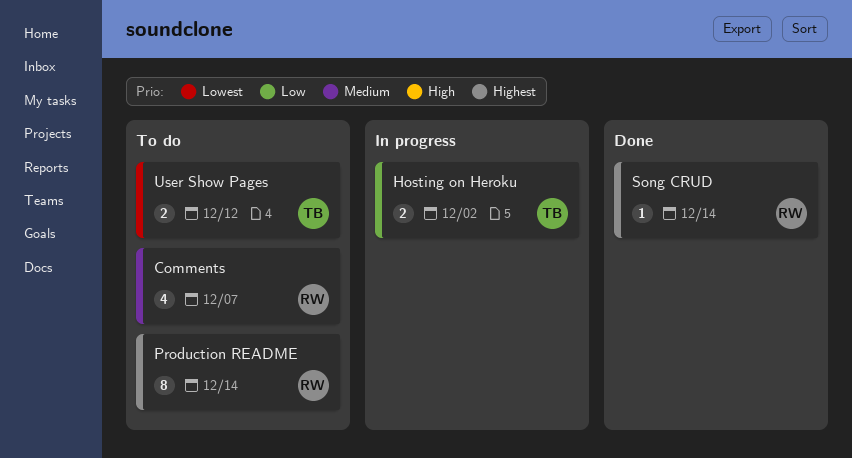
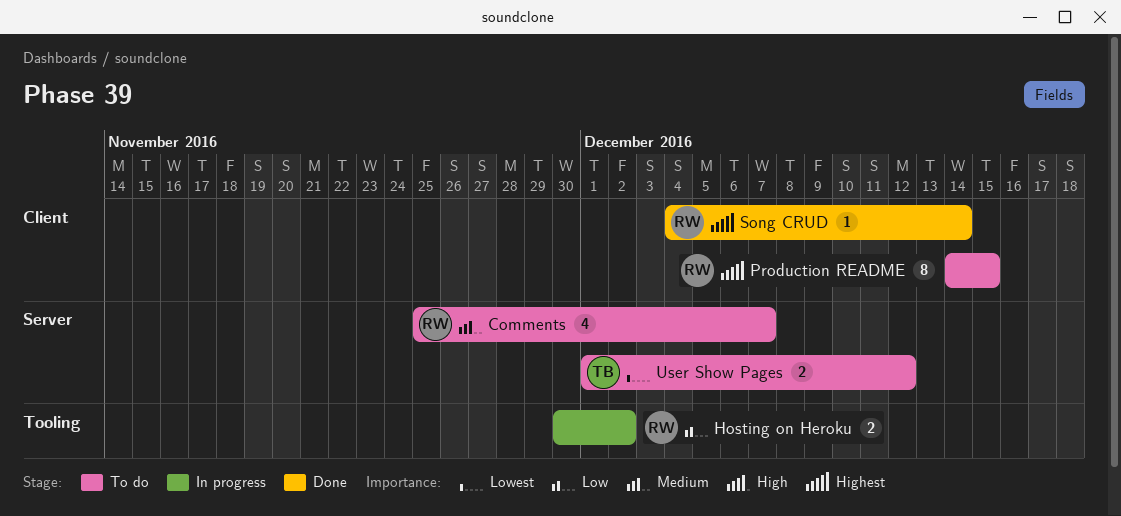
Hosting on Heroku, owner: TB -> RW
Production README, due: Dec 14 -> Dec 15

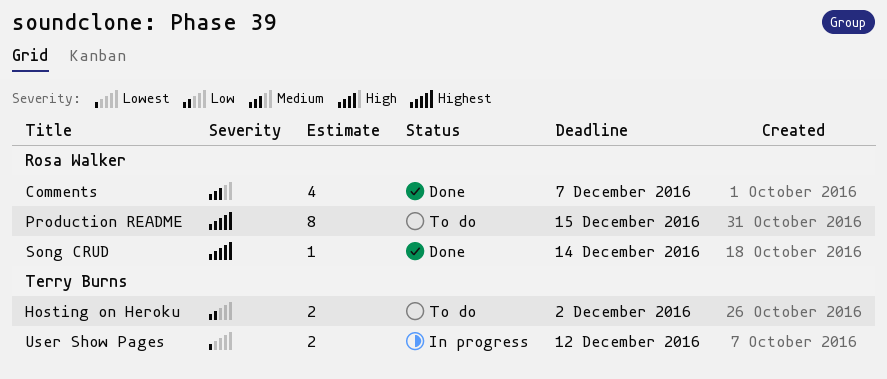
Comments, status: To do -> Done
Hosting on Heroku, status: In progress -> To do
Hosting on Heroku, owner: Rosa Walker -> Terry Burns
User Show Pages, status: To do -> In progress

